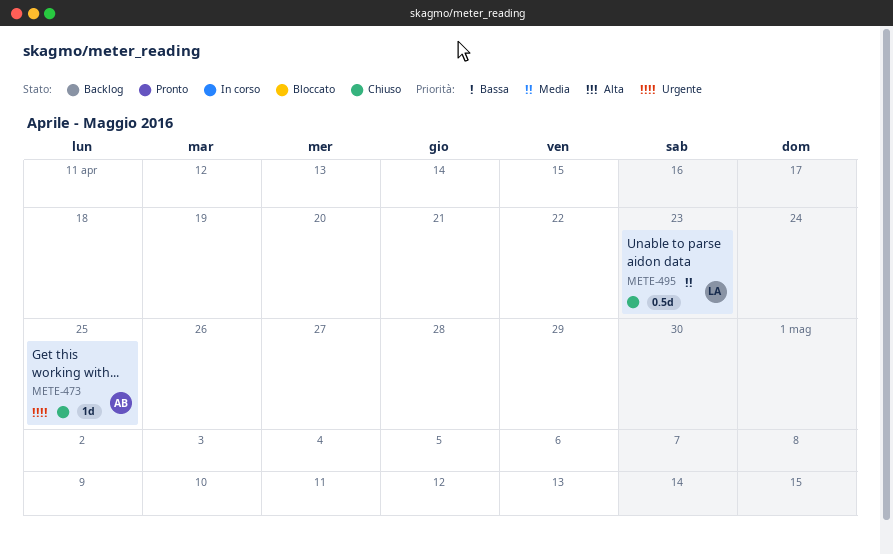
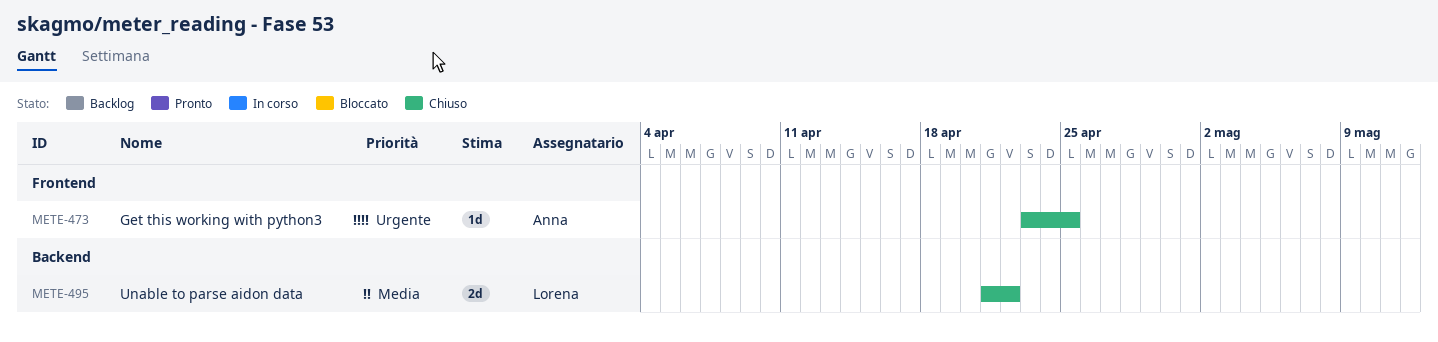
METE-495, estimate: 0.5d -> 2d
METE-495, due: Apr 23 -> Apr 22

